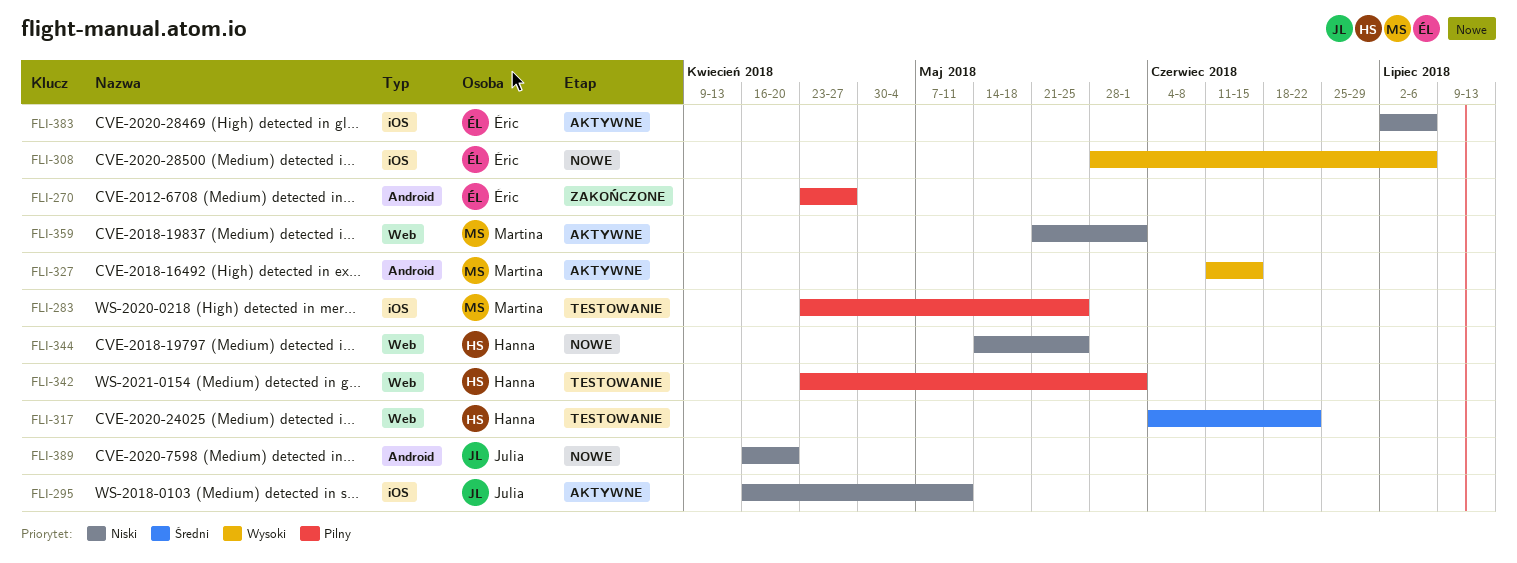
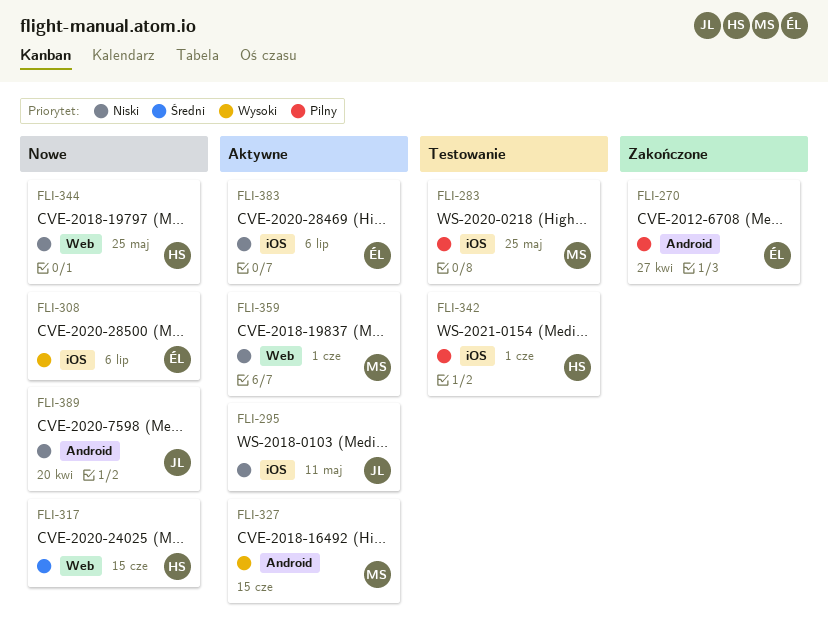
FLI-317, status: Testowanie -> Nowe
FLI-317, due: Jun 22 -> Jun 15
FLI-342, label: Web -> iOS

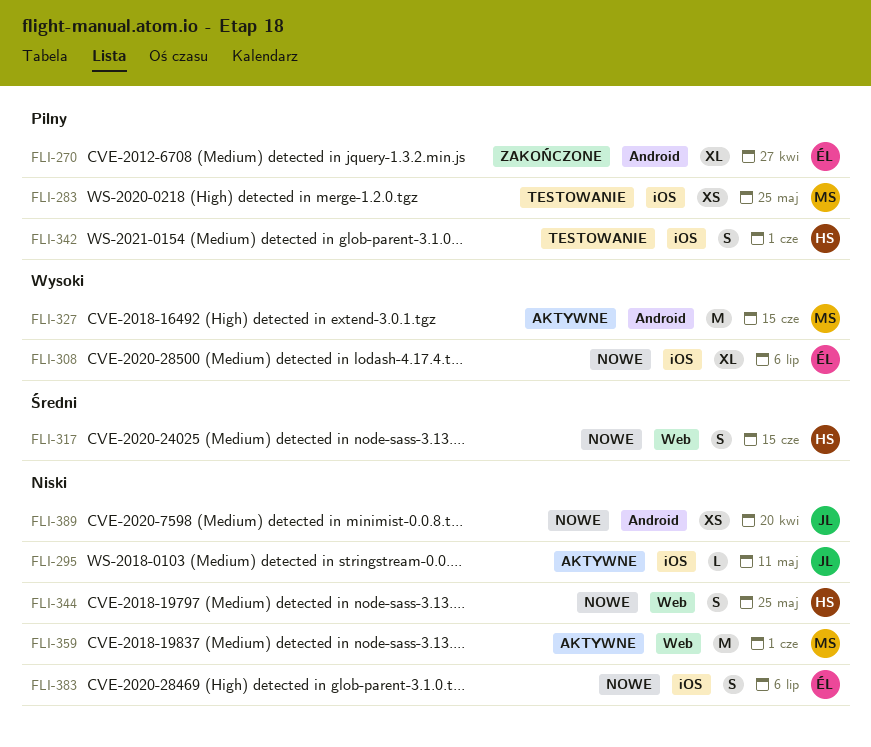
FLI-383, status: Aktywne -> Nowe

